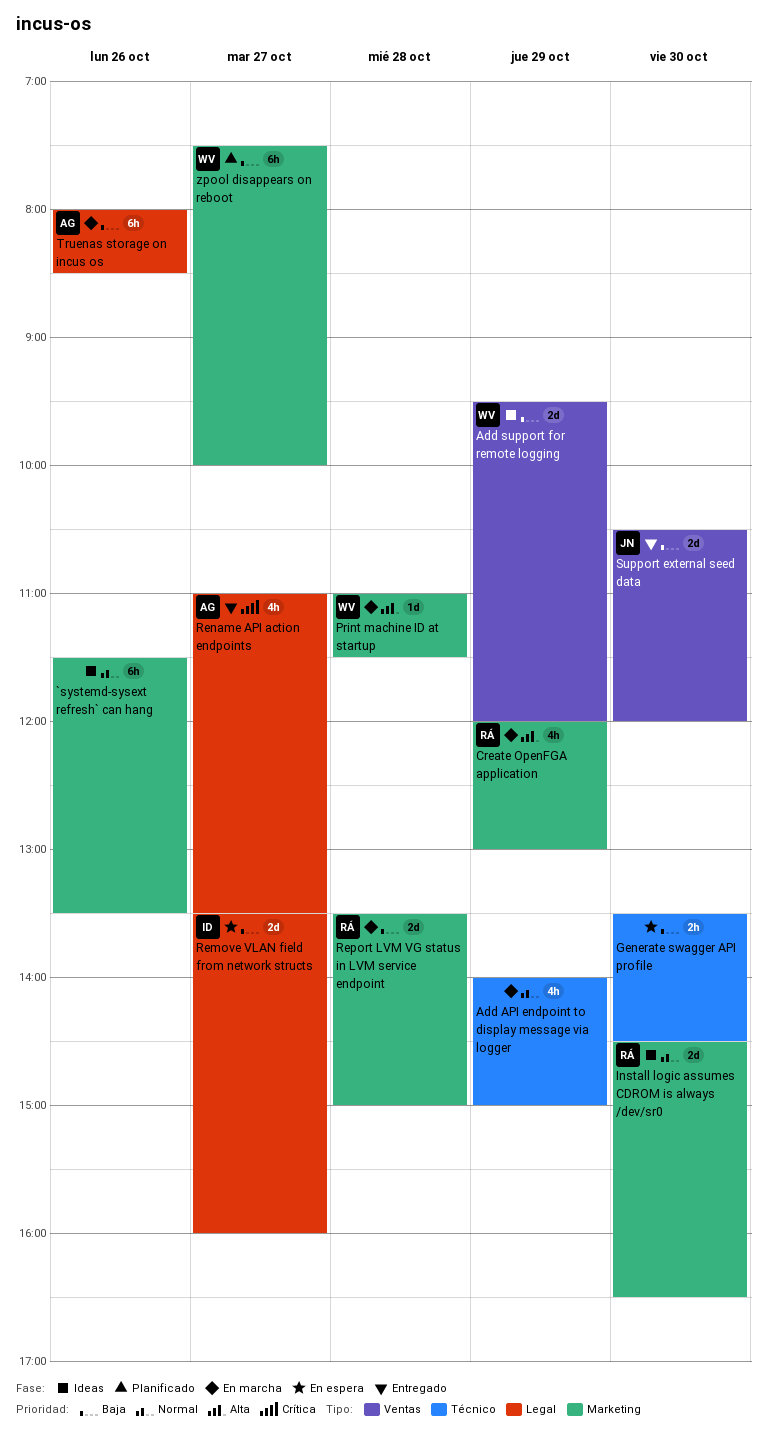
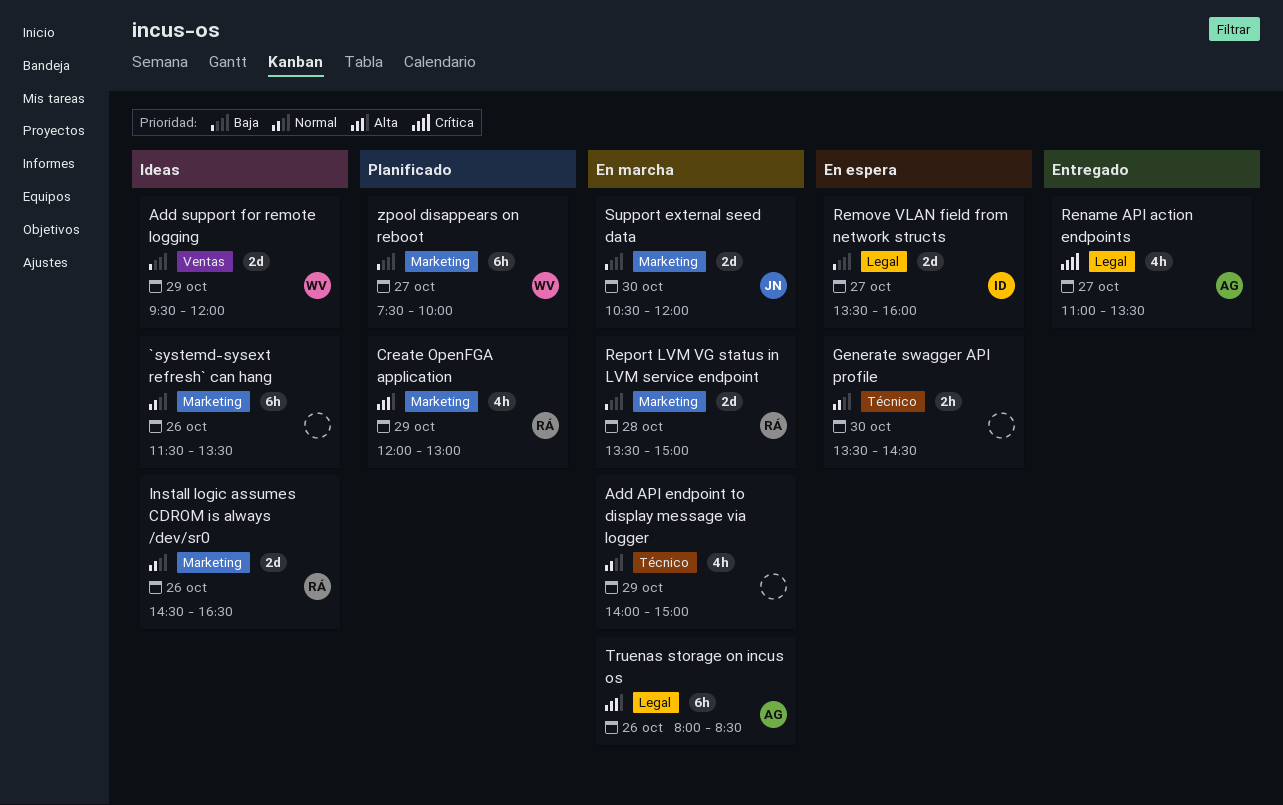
Create OpenFGA application, status: En marcha -> Planificado
Generate swagger API profile, priority: Baja -> Normal
Install logic assumes CDROM is always /dev/sr0, day: Oct 30 -> Oct 26
Print machine ID at startup: present -> none
Support external seed data, status: Entregado -> En marcha
Support external seed data, label: Ventas -> Marketing
Truenas storage on incus os, priority: Baja -> Alta

